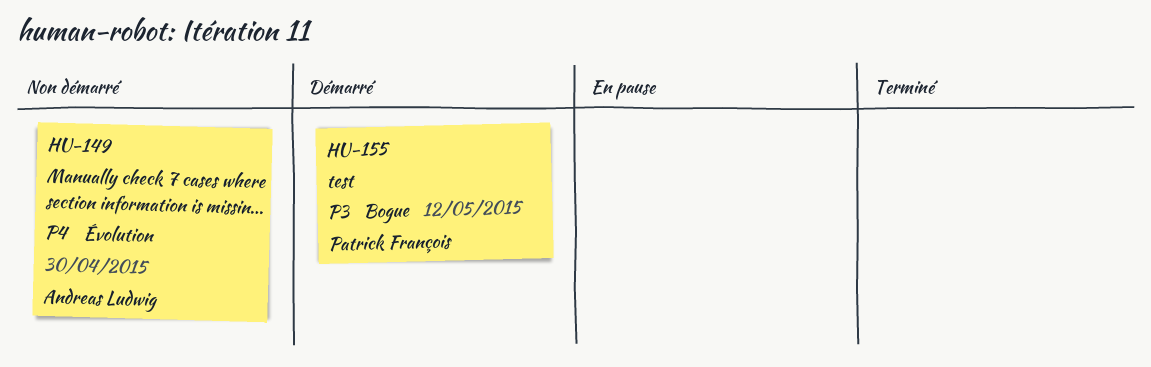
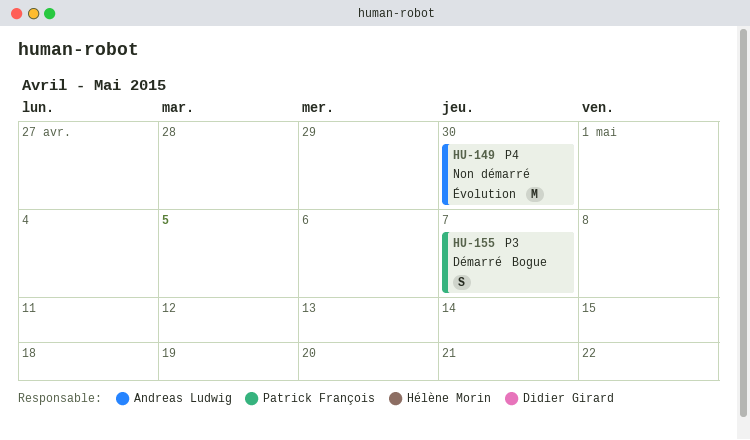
HU-155, due: May 12 -> May 7

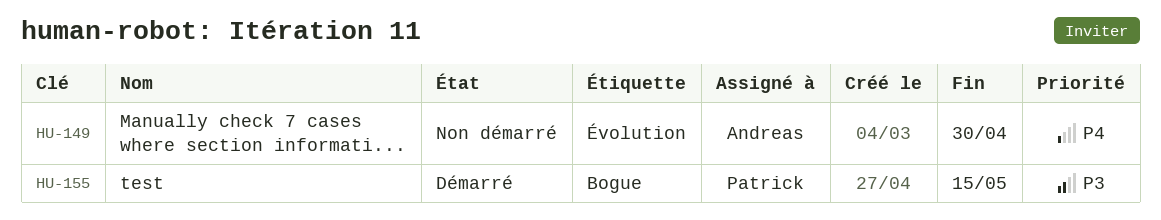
HU-155, due: May 7 -> May 15

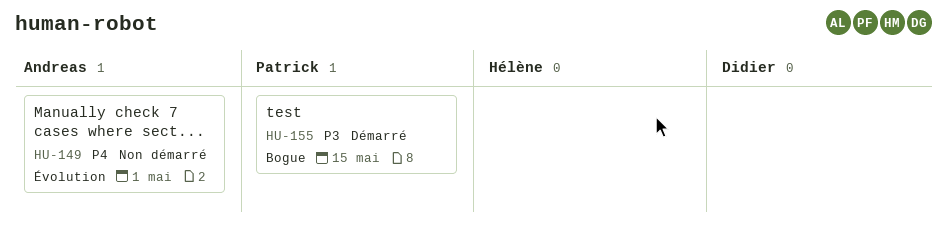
HU-149, due: Apr 30 -> May 1

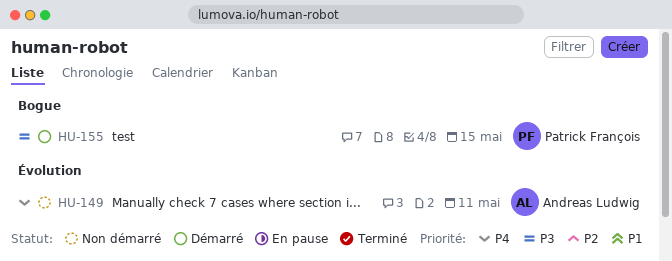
HU-149, due: May 1 -> May 11

